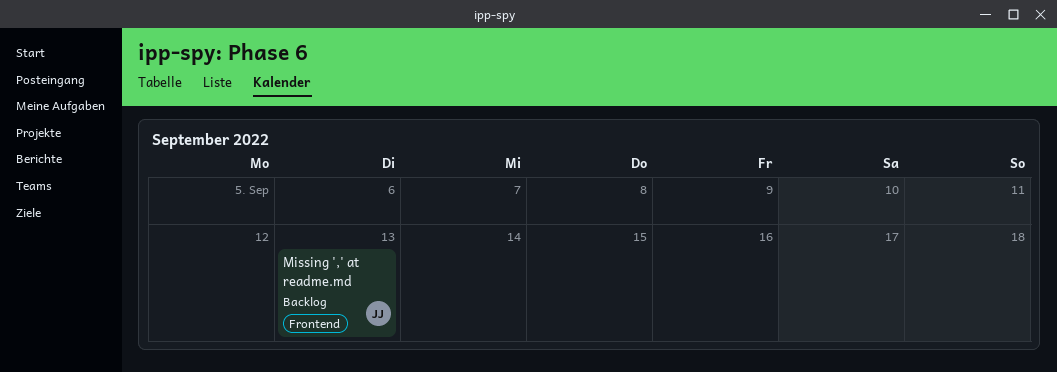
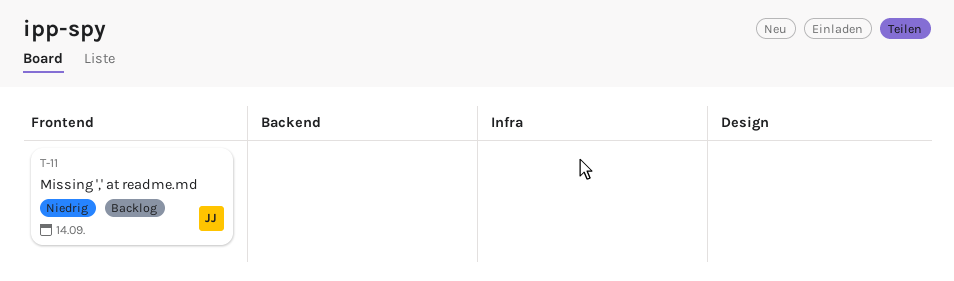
Missing ',' at readme.md, due: Sep 13 -> Sep 14

